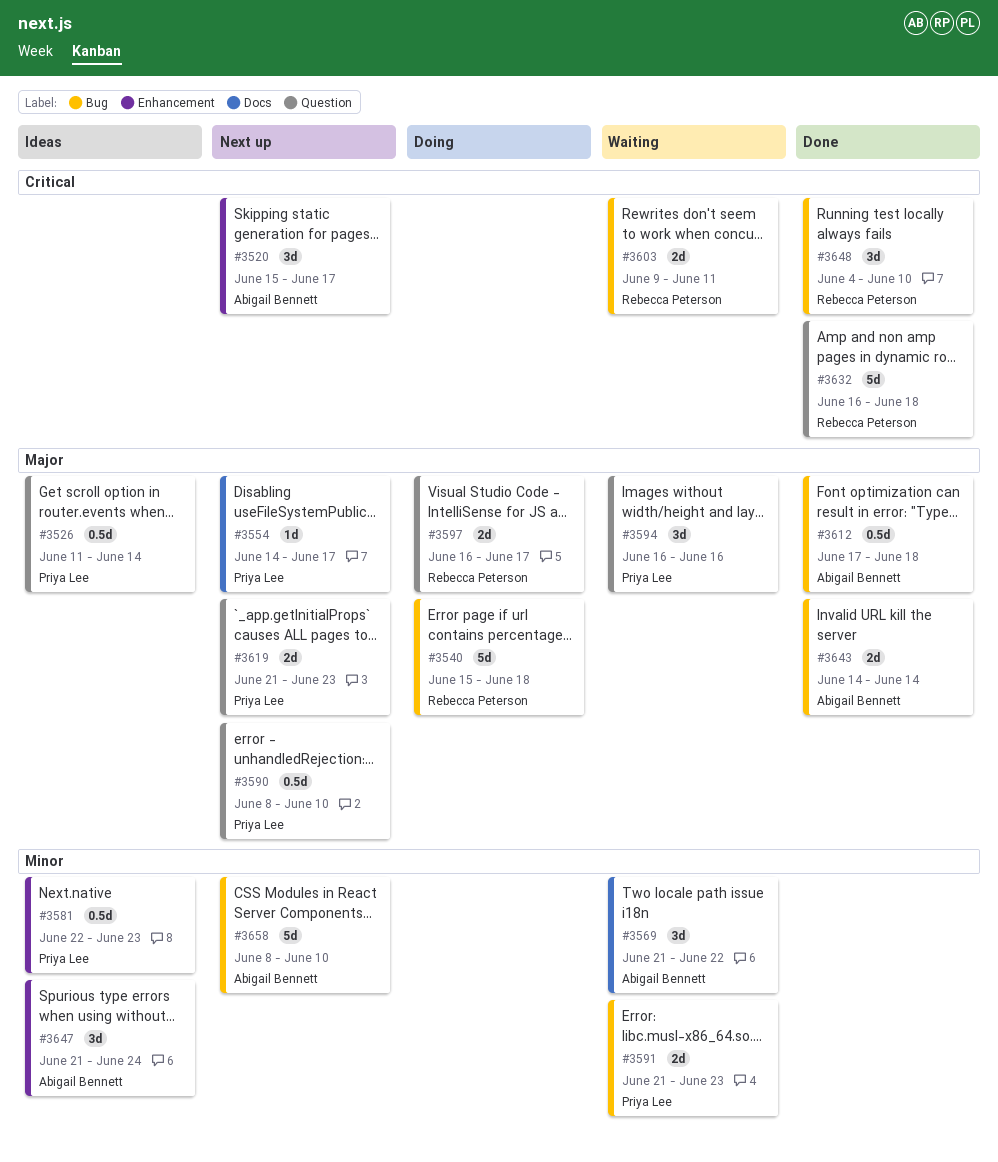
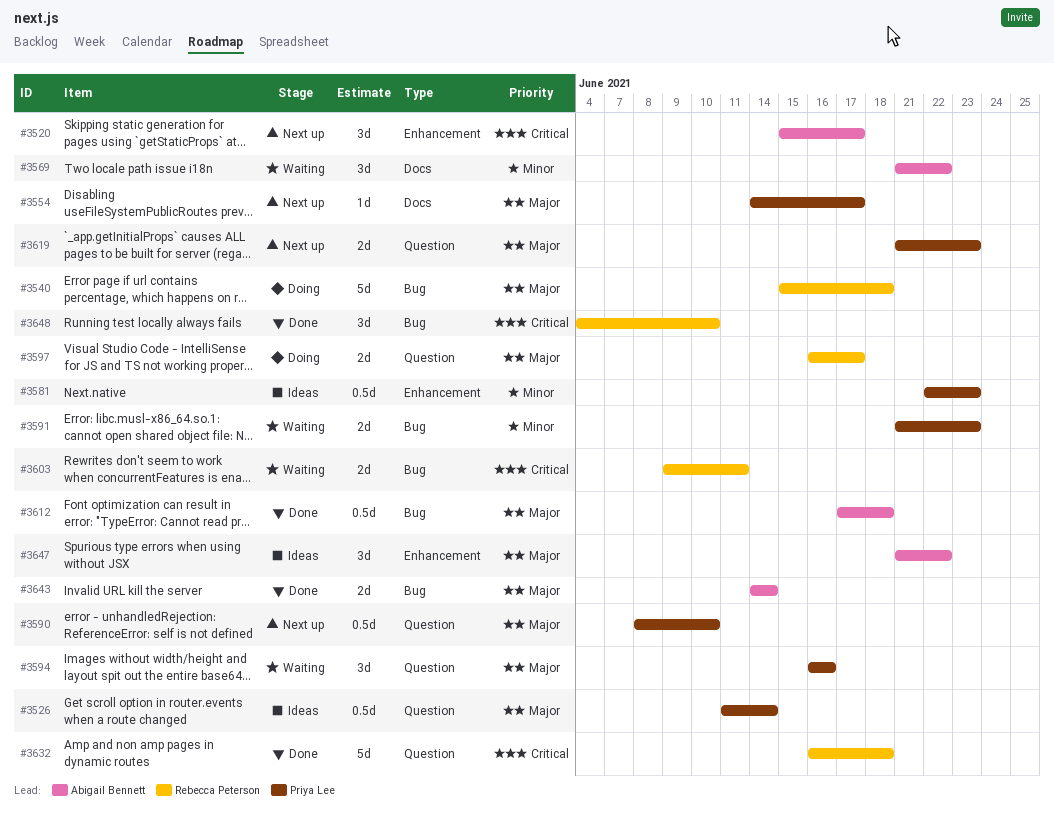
#3647, priority: Minor -> Major
#3647, due: Jun 24 -> Jun 22
#3658: present -> none

